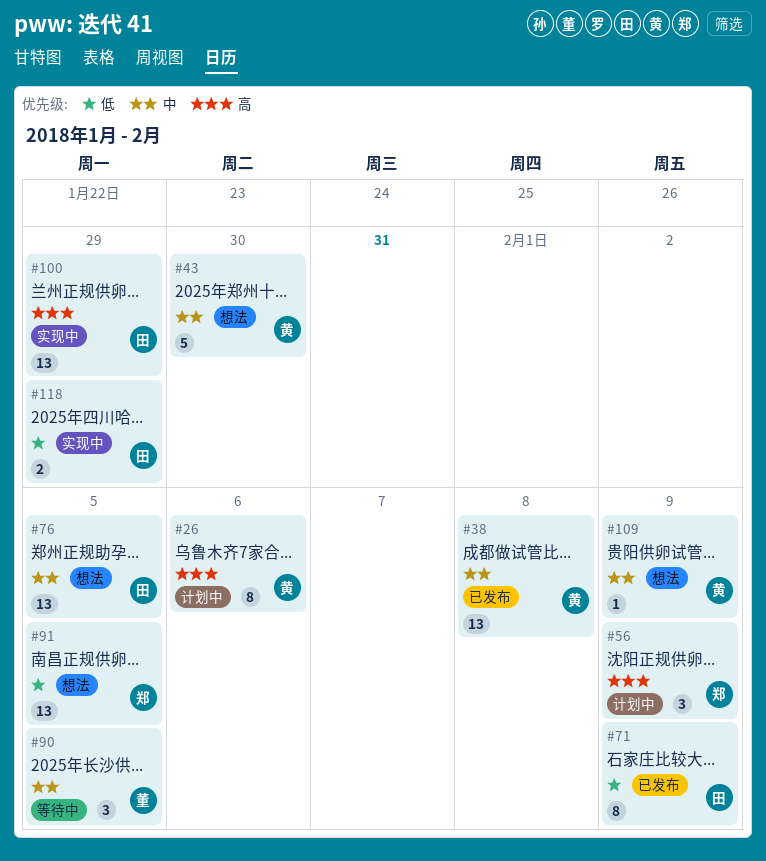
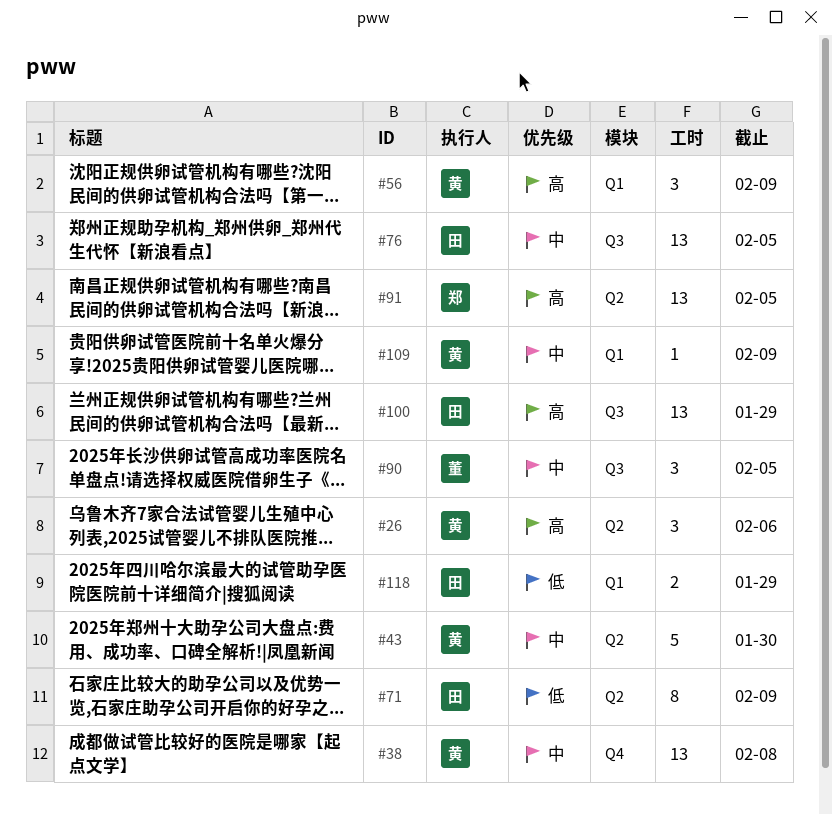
#26, estimate: 8 -> 3
#56, owner: 郑 -> 黄
#91, priority: 低 -> 高

